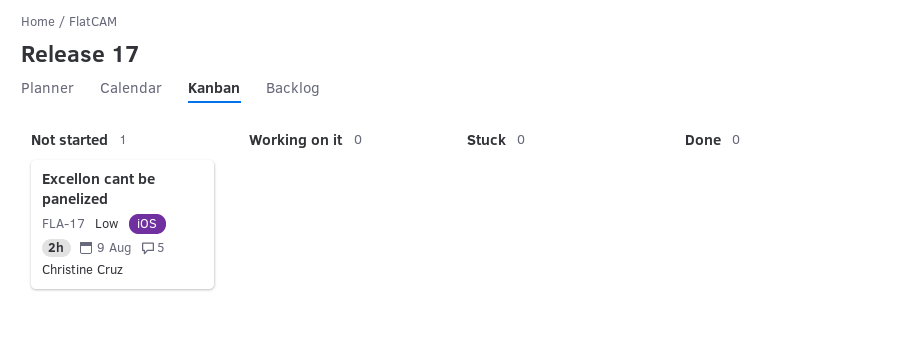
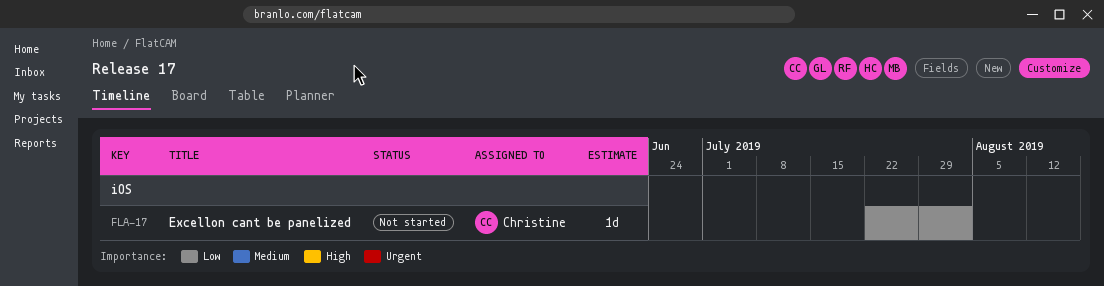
FLA-17, estimate: 2h -> 1d
FLA-17, due: Aug 9 -> Aug 2

